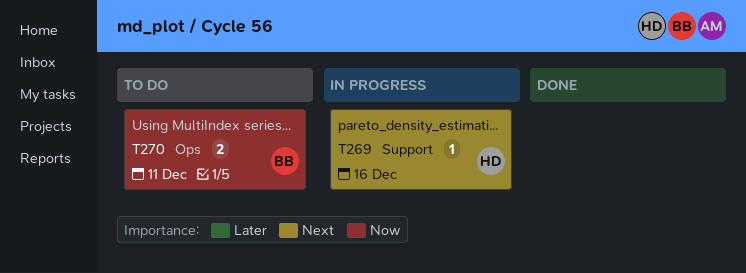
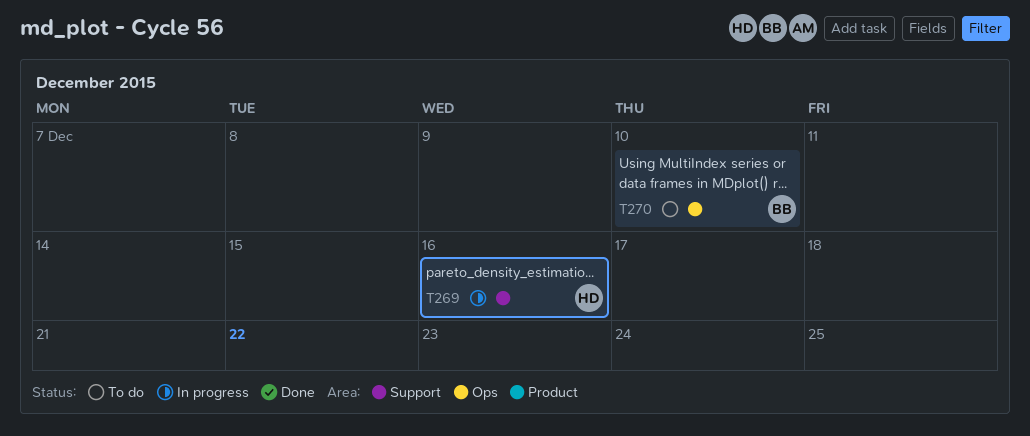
T270, due: Dec 11 -> Dec 10

